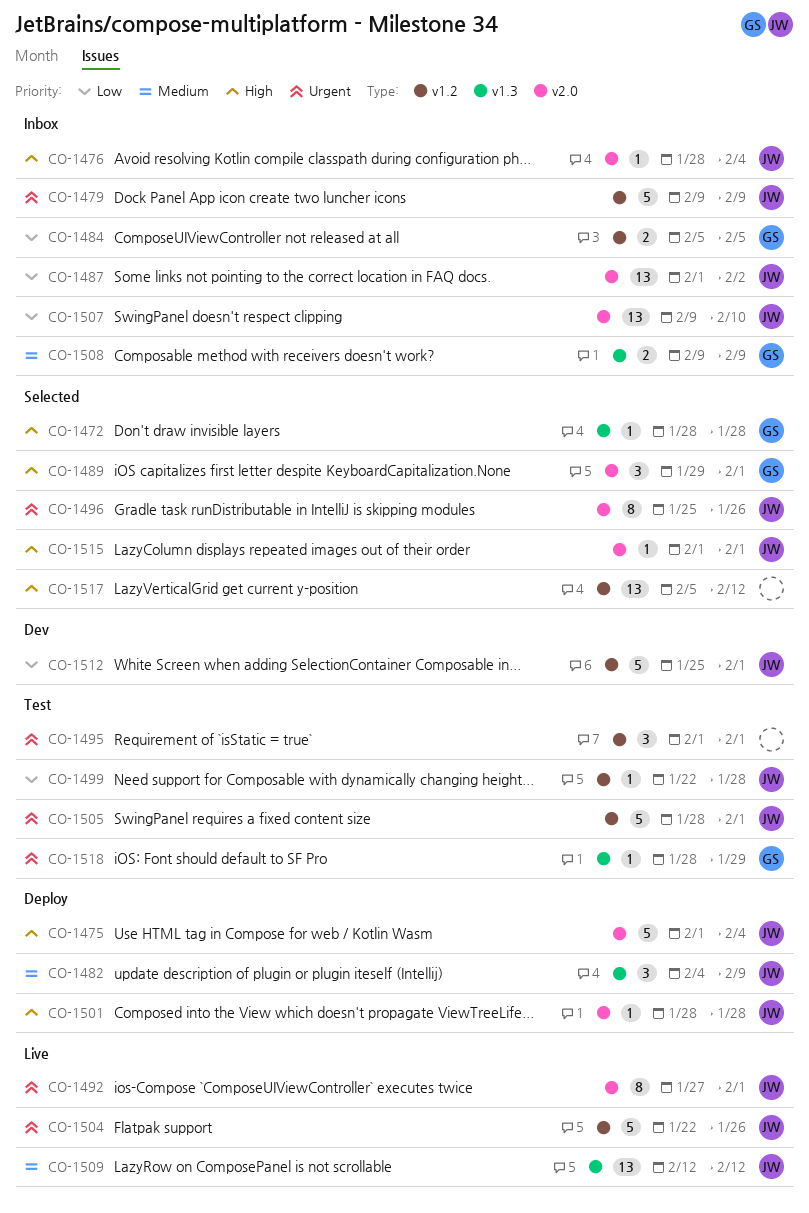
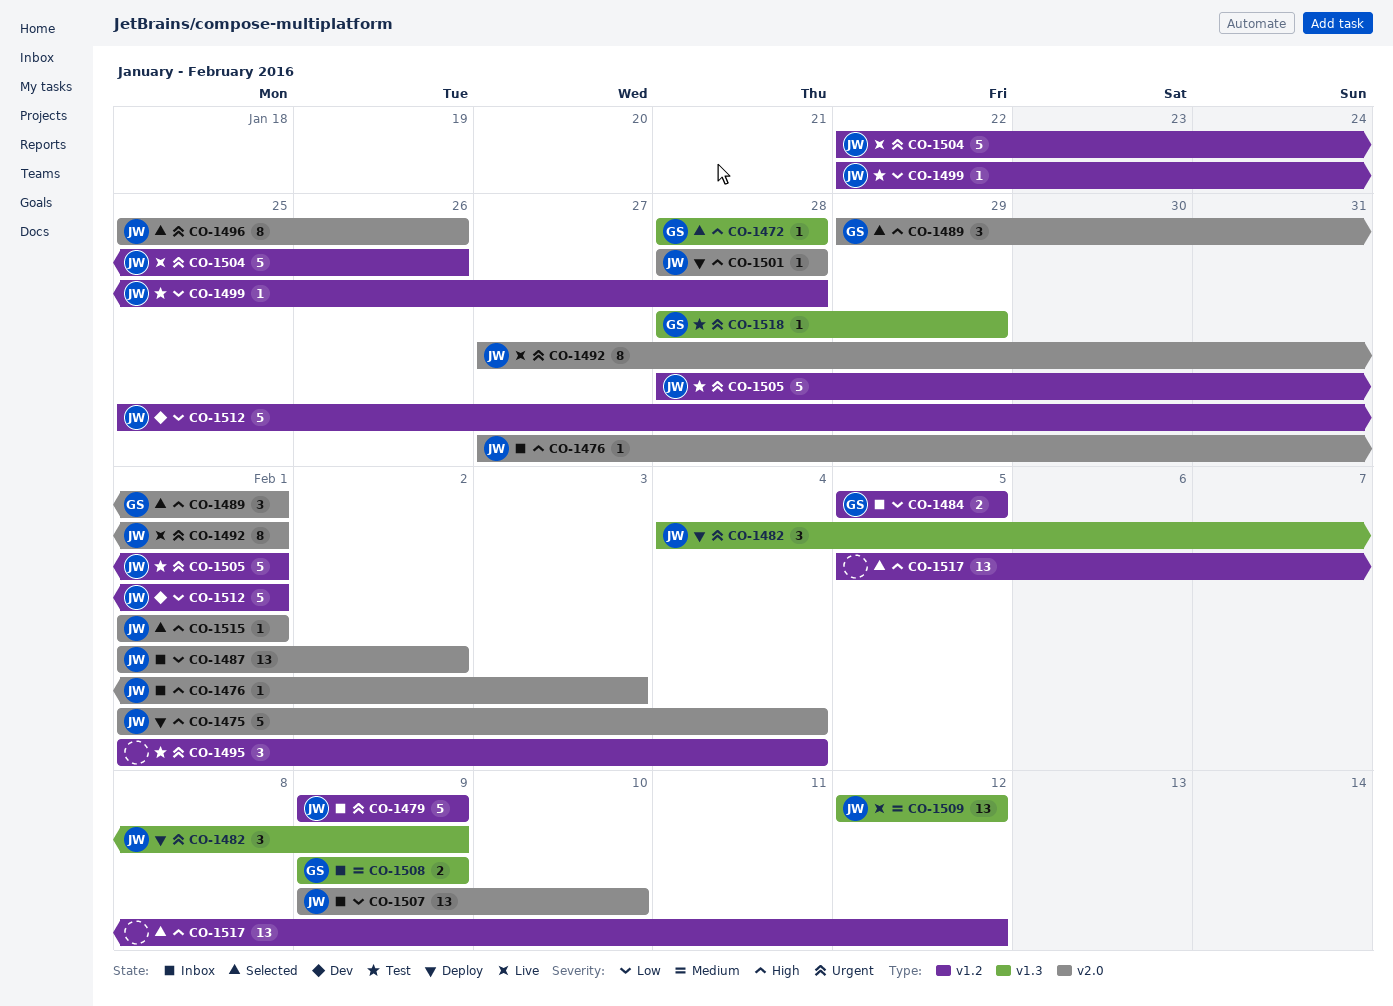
CO-1476, start: Jan 28 -> Jan 27
CO-1476, due: Feb 4 -> Feb 3
CO-1482, priority: Medium -> Urgent
CO-1495, due: Feb 1 -> Feb 4

